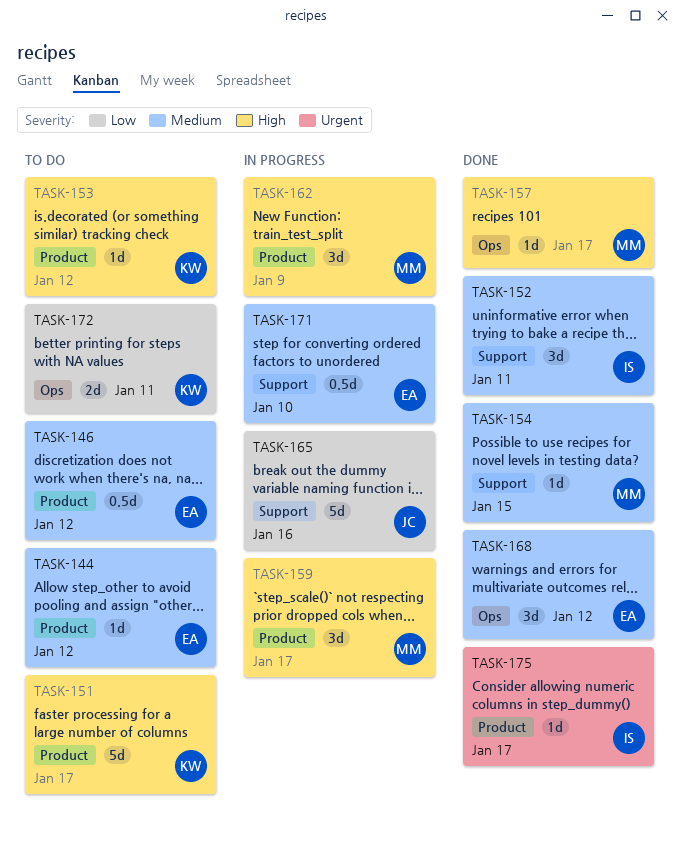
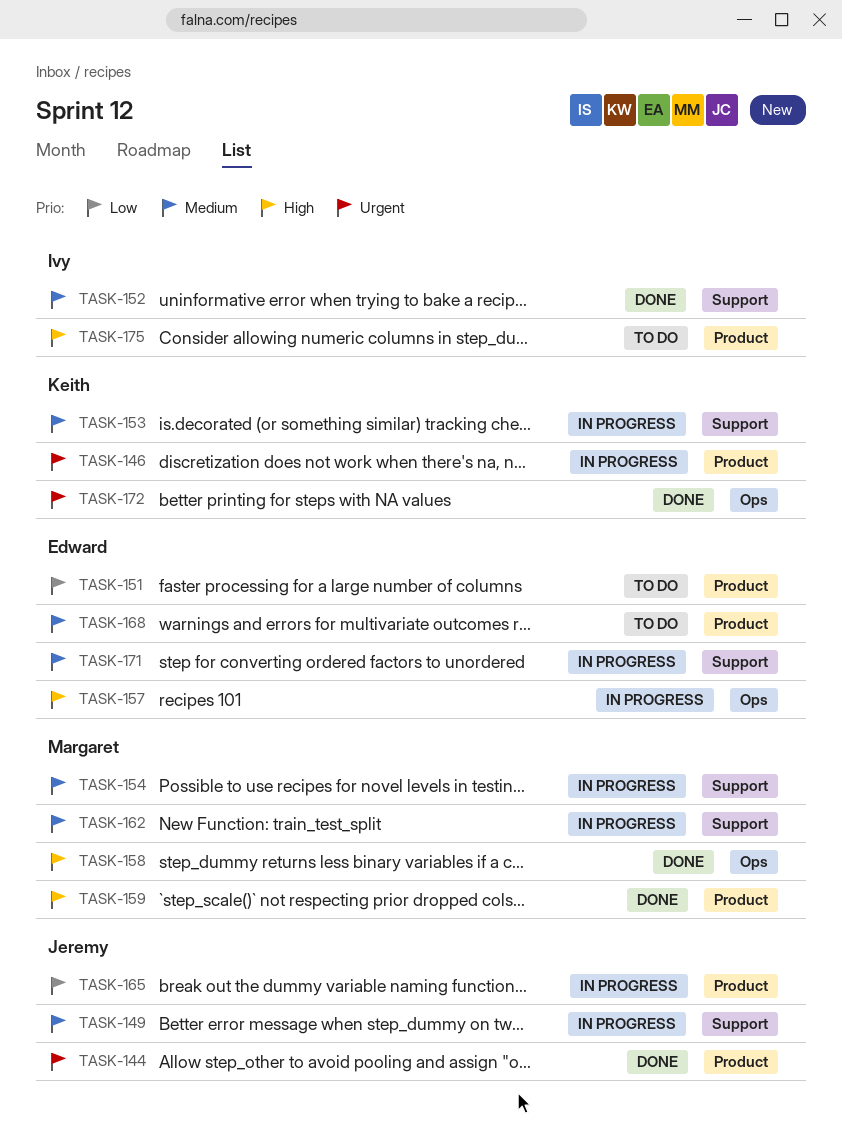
TASK-144, status: To do -> Done
TASK-144, owner: Edward -> Jeremy
TASK-144, priority: Medium -> Urgent
TASK-146, status: To do -> In progress
TASK-146, owner: Edward -> Keith
TASK-146, priority: Medium -> Urgent
TASK-149: none -> present
TASK-151, owner: Keith -> Edward
TASK-151, priority: High -> Low
TASK-153, status: To do -> In progress
TASK-153, priority: High -> Medium
TASK-153, label: Product -> Support
TASK-154, status: Done -> In progress
TASK-157, status: Done -> In progress
TASK-157, owner: Margaret -> Edward
TASK-158: none -> present
TASK-159, status: In progress -> Done
TASK-162, priority: High -> Medium
TASK-162, label: Product -> Support
TASK-165, label: Support -> Product
TASK-168, status: Done -> To do
TASK-168, label: Ops -> Product
TASK-172, status: To do -> Done
TASK-172, priority: Low -> Urgent
TASK-175, status: Done -> To do
TASK-175, priority: Urgent -> High

